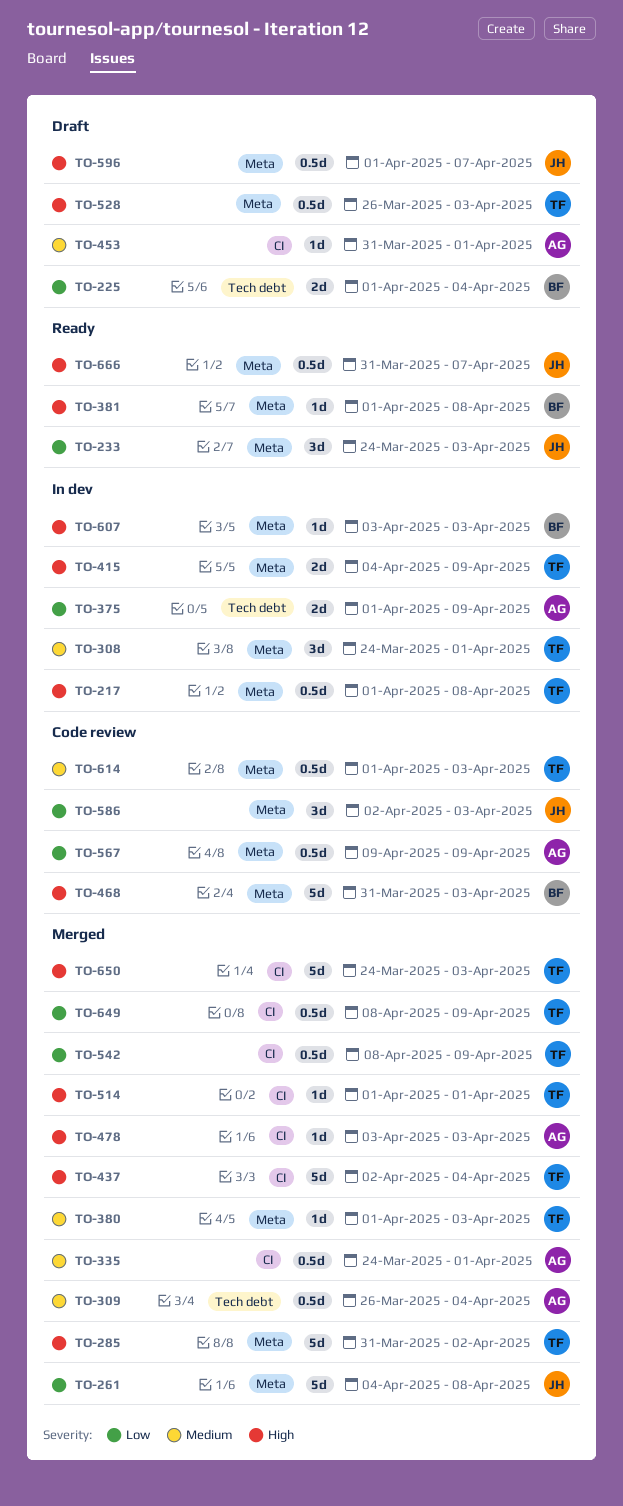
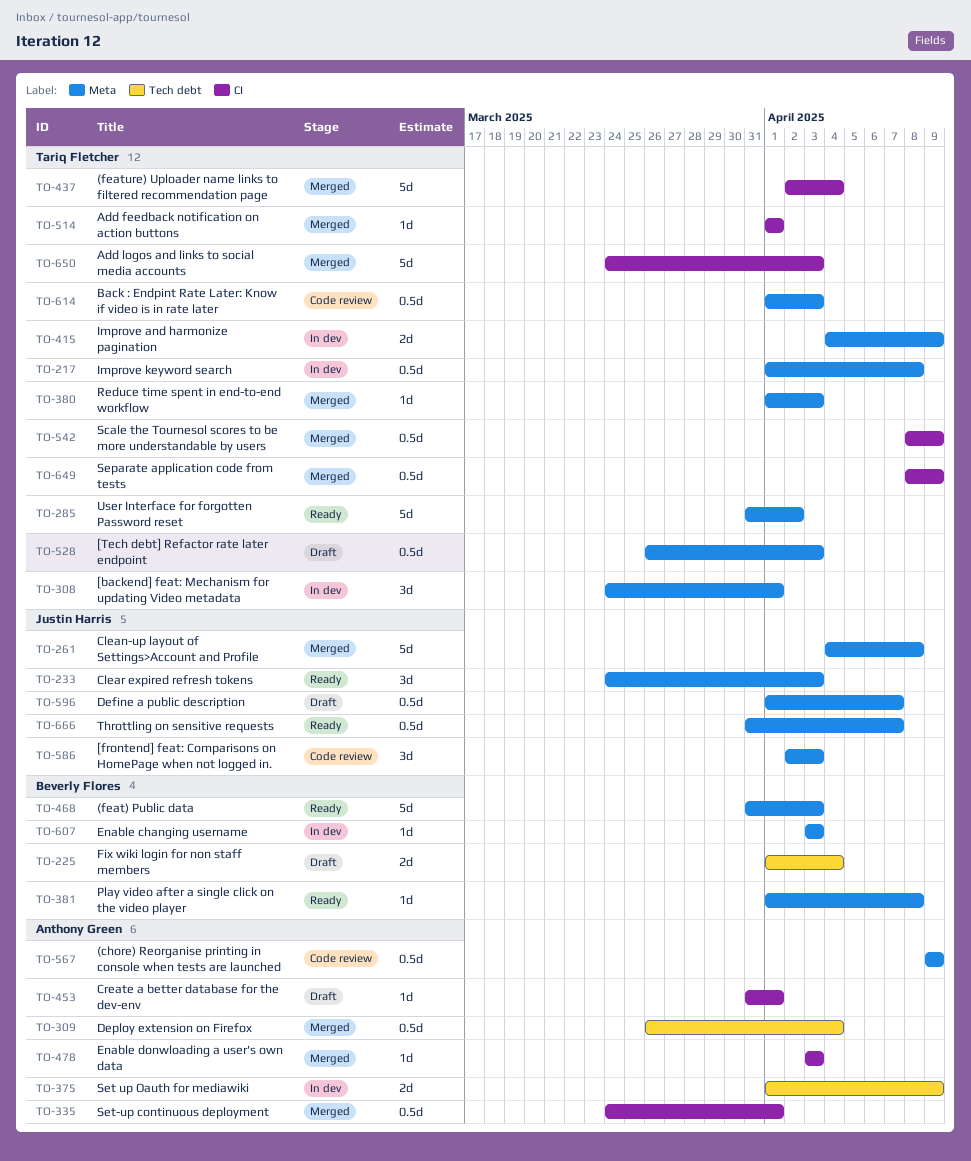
TO-285, status: Merged -> Ready
TO-468, status: Code review -> Ready

